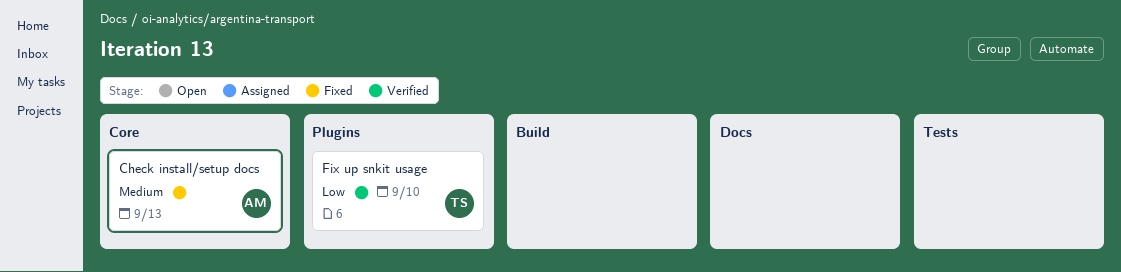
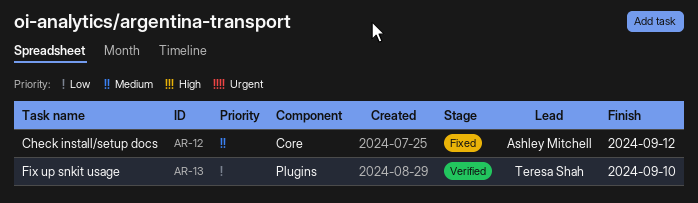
Check install/setup docs, due: Sep 13 -> Sep 12

